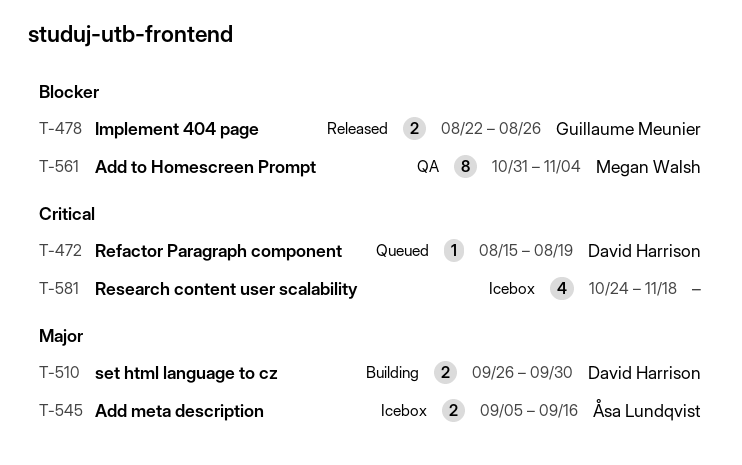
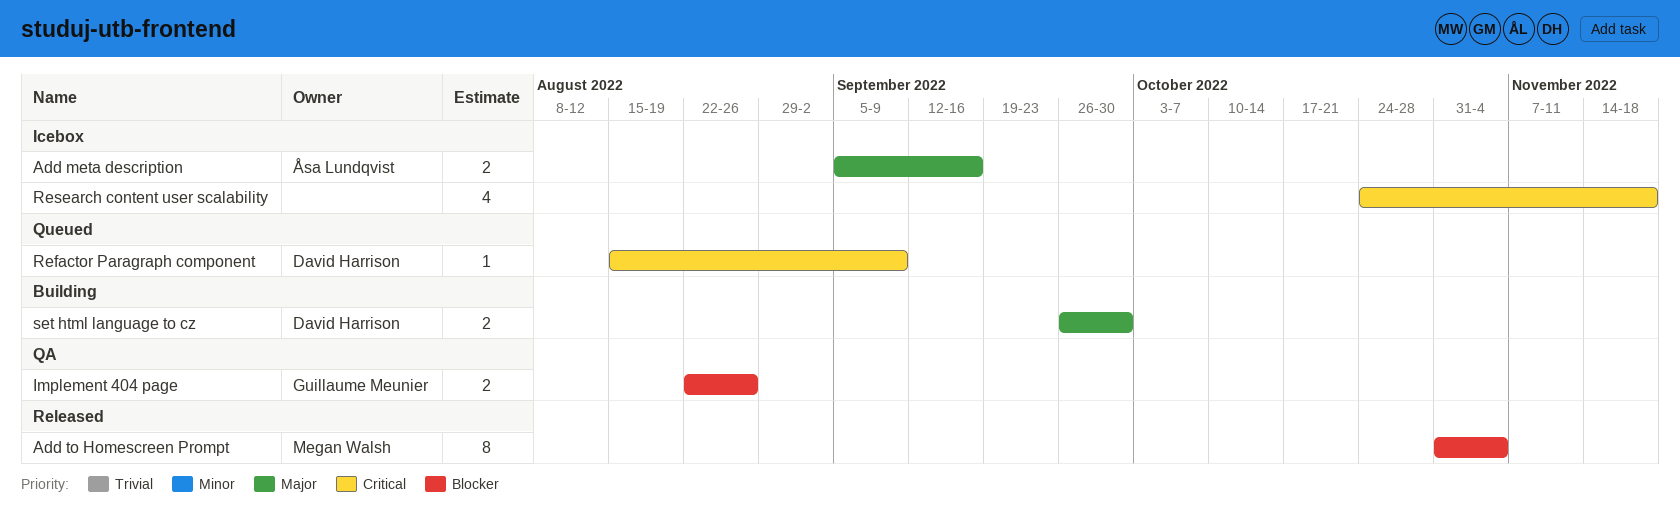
Add to Homescreen Prompt, status: QA -> Released
Implement 404 page, status: Released -> QA
Refactor Paragraph component, due: Aug 19 -> Sep 9

